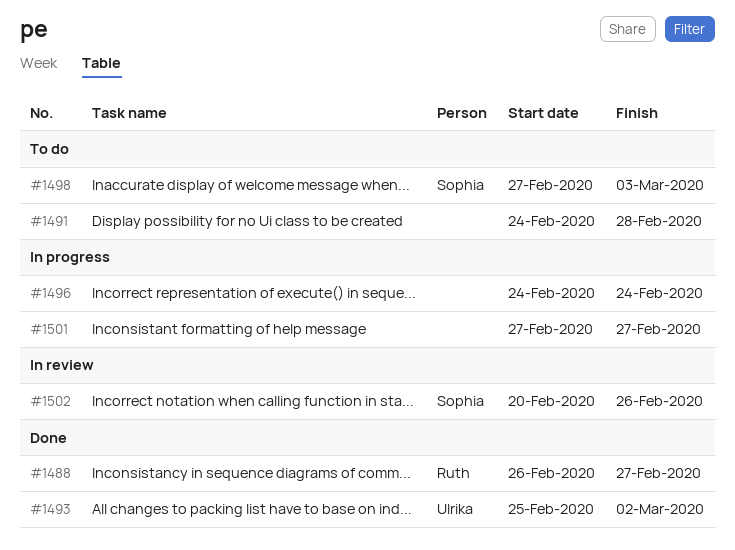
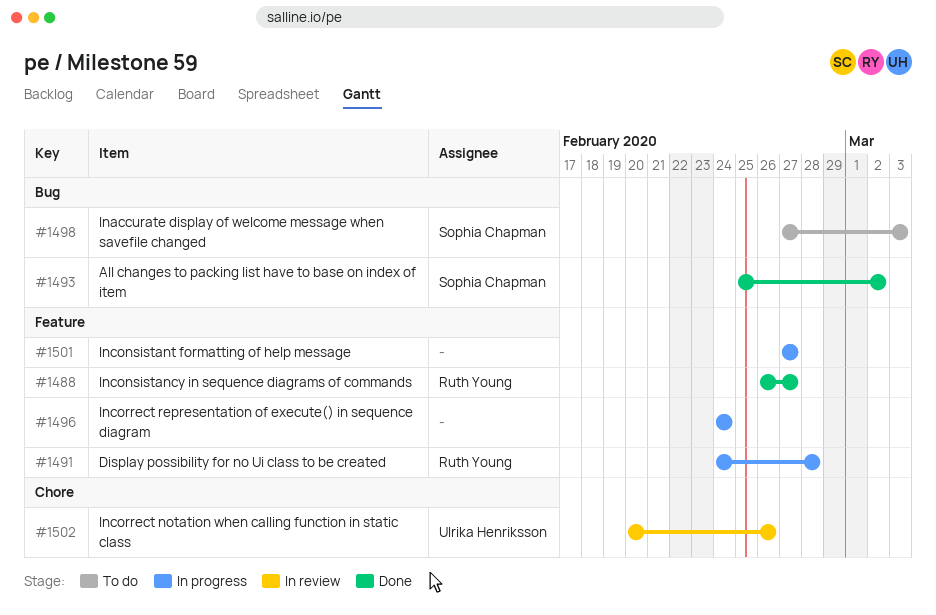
#1491, status: To do -> In progress
#1491, owner: none -> Ruth Young
#1493, owner: Ulrika Henriksson -> Sophia Chapman
#1502, owner: Sophia Chapman -> Ulrika Henriksson

